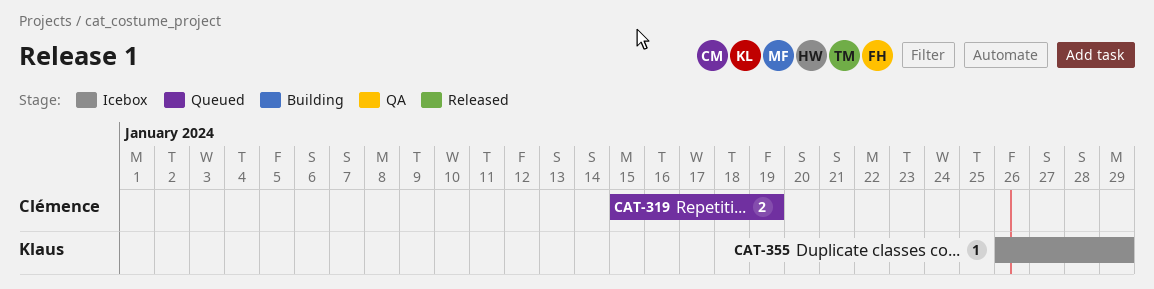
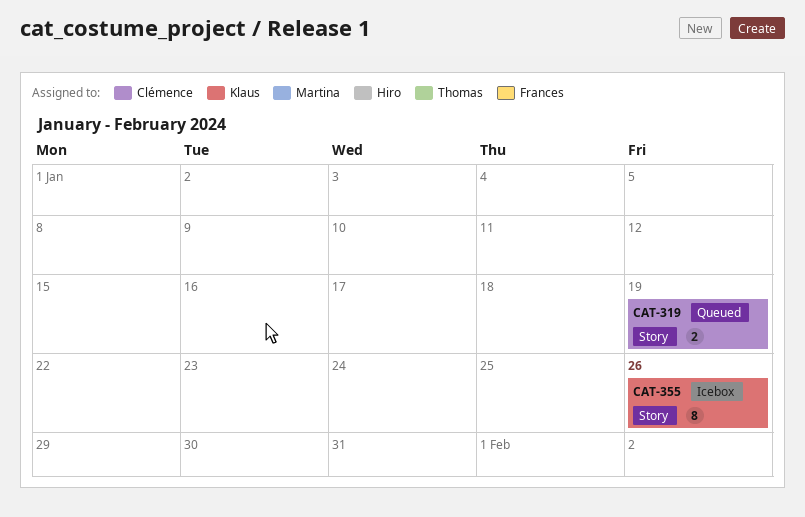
CAT-355, estimate: 1 -> 8
CAT-355, due: Jan 29 -> Jan 26

